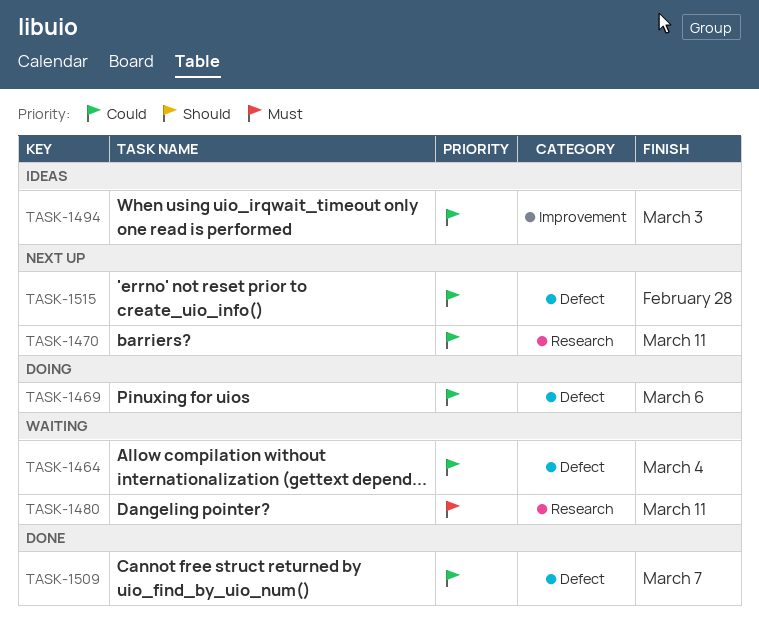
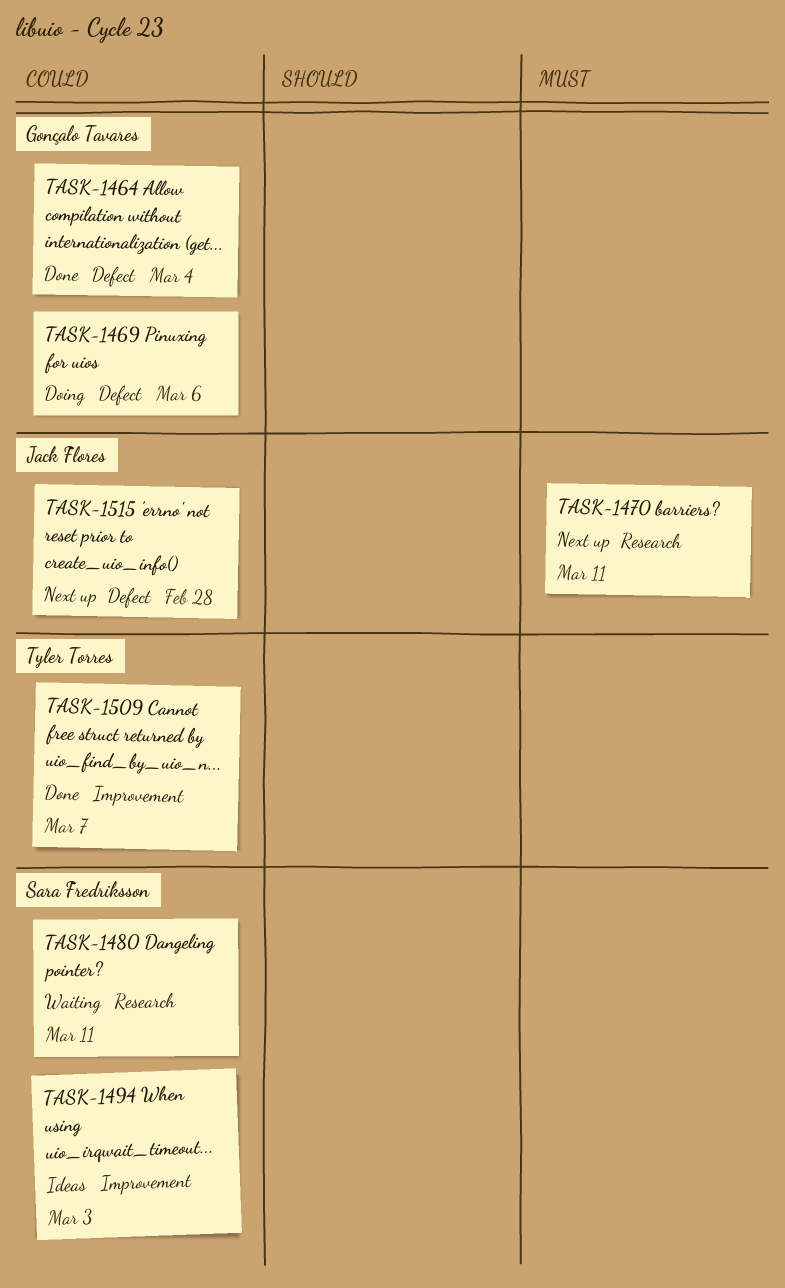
TASK-1464, status: Waiting -> Done
TASK-1470, priority: Could -> Must
TASK-1480, priority: Must -> Could
TASK-1509, label: Defect -> Improvement

